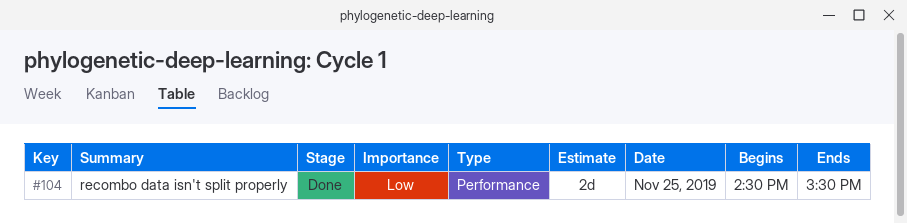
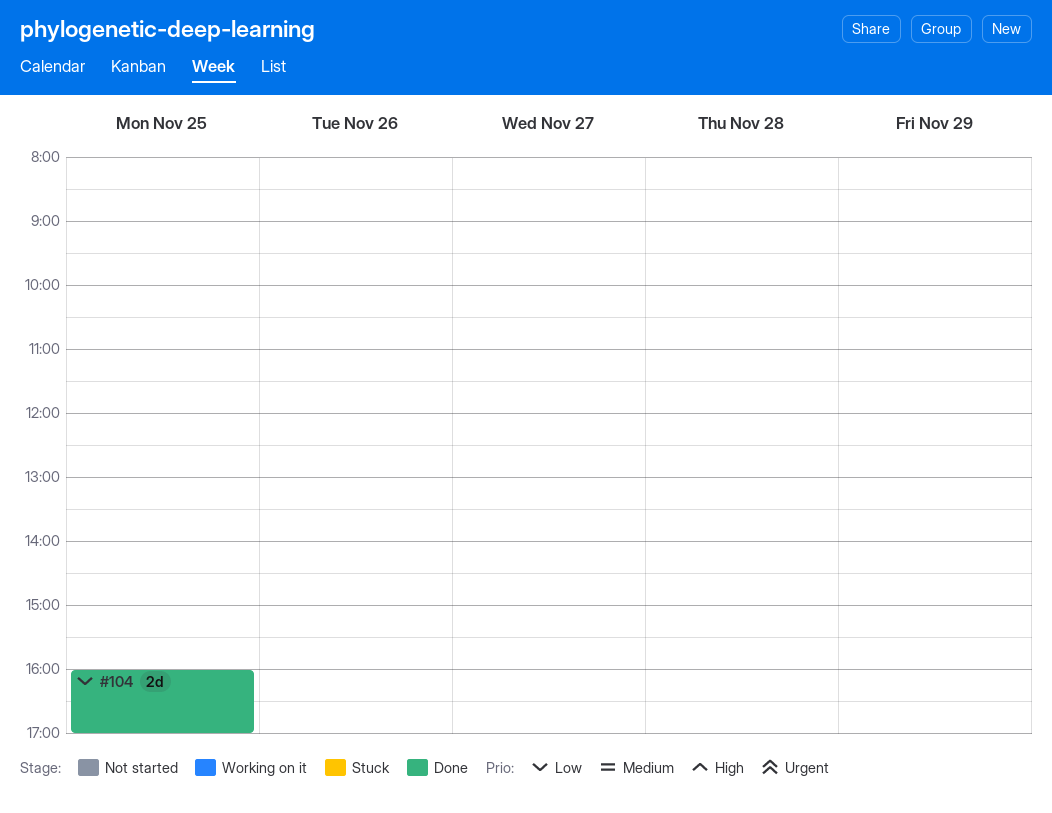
#104, begins: 14:30 -> 16:00
#104, ends: 15:30 -> 17:00

